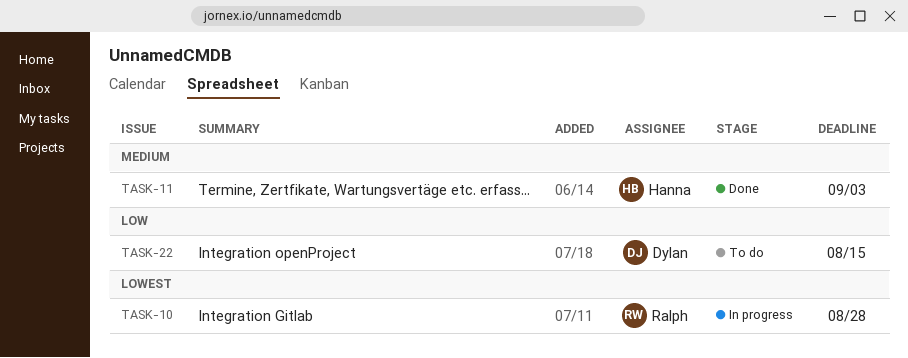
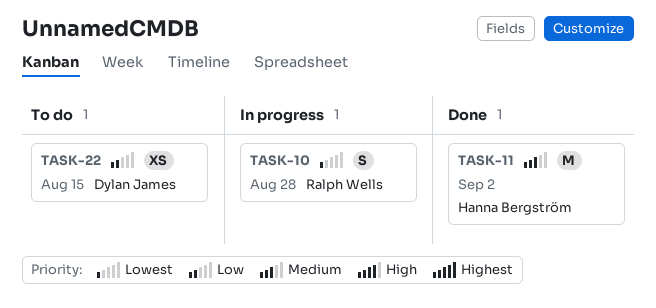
TASK-11, due: Sep 3 -> Sep 2

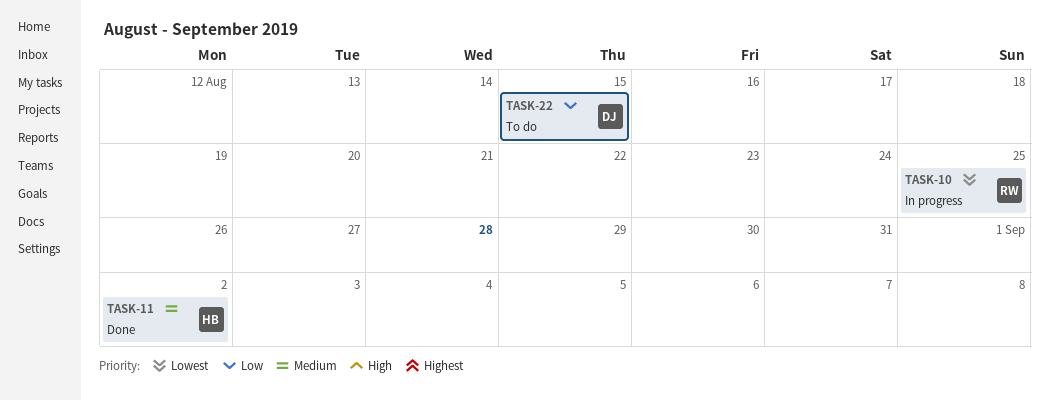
TASK-10, due: Aug 28 -> Aug 25

